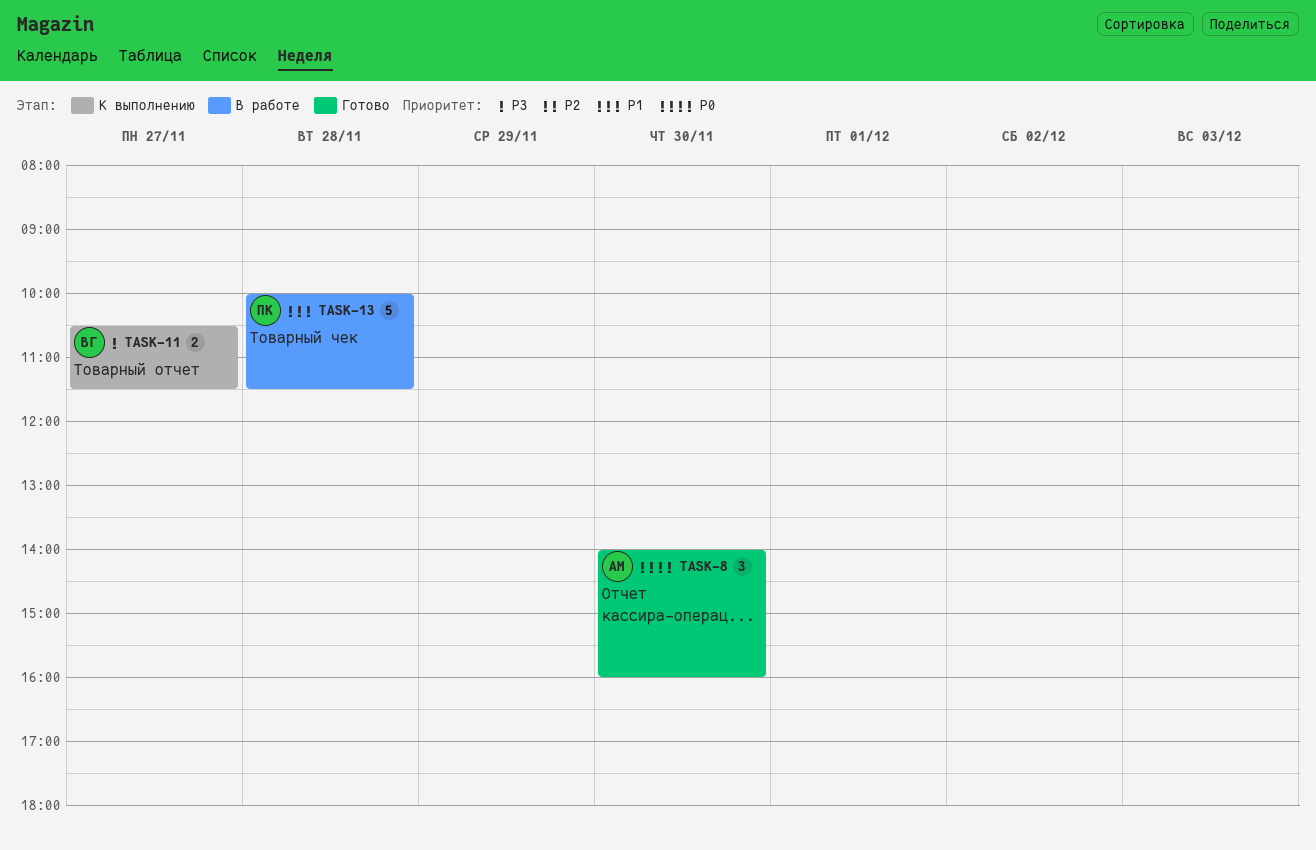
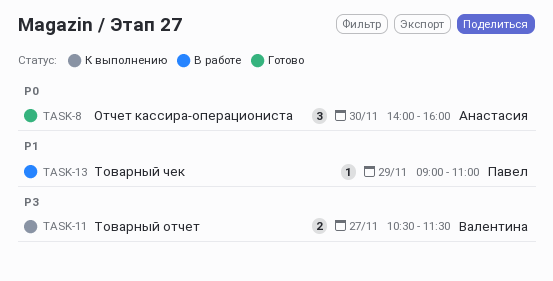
TASK-13, estimate: 5 -> 1
TASK-13, day: Nov 28 -> Nov 29
TASK-13, begins: 10:00 -> 09:00
TASK-13, ends: 11:30 -> 11:00

